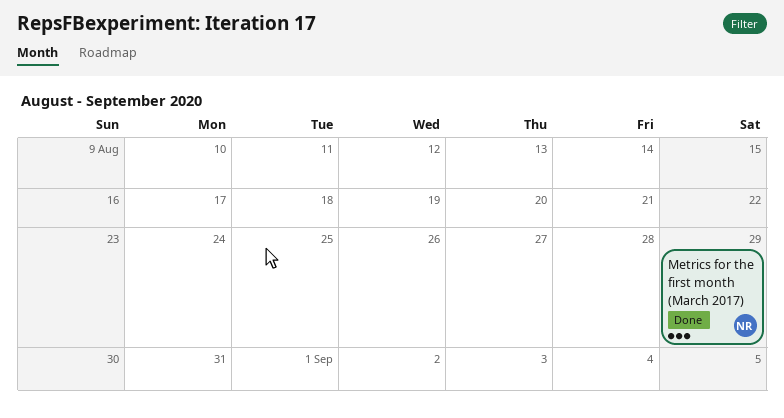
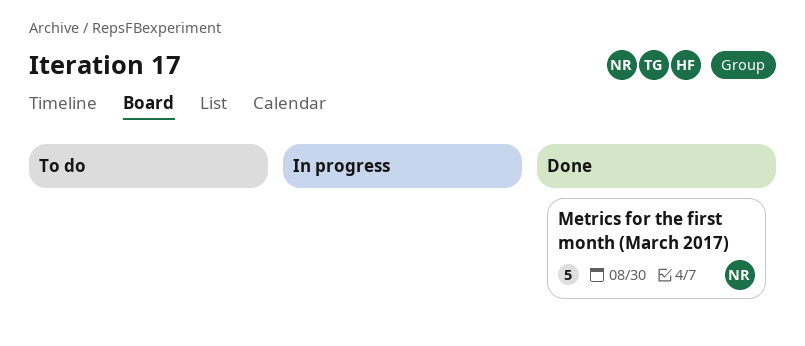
Metrics for the first month (March 2017), estimate: 3 -> 5
Metrics for the first month (March 2017), due: Aug 29 -> Aug 30

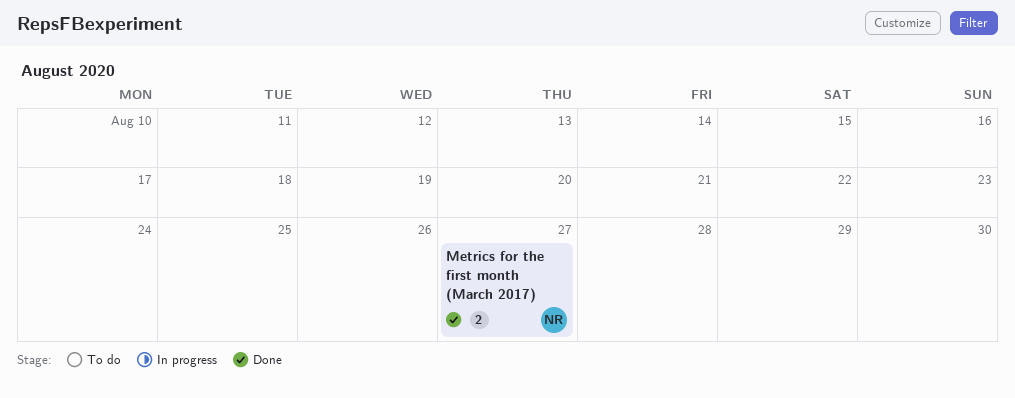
Metrics for the first month (March 2017), estimate: 5 -> 2
Metrics for the first month (March 2017), due: Aug 30 -> Aug 27

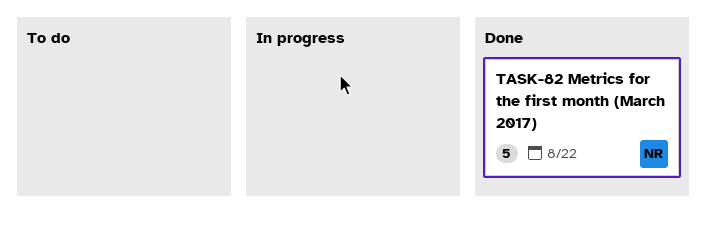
Metrics for the first month (March 2017), estimate: 2 -> 5
Metrics for the first month (March 2017), due: Aug 27 -> Aug 22

